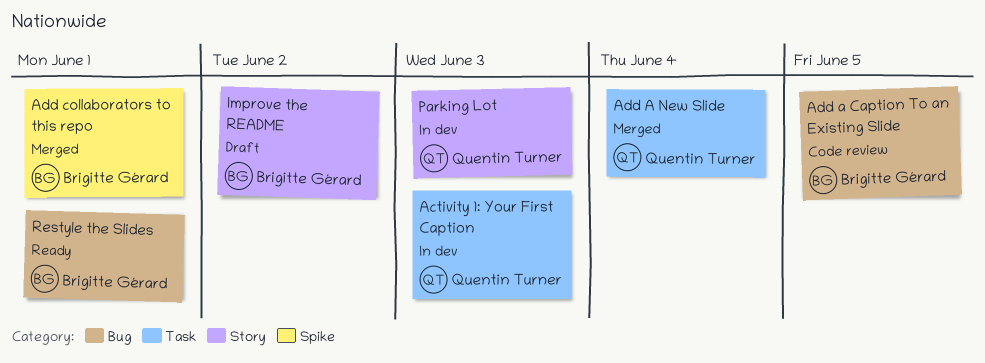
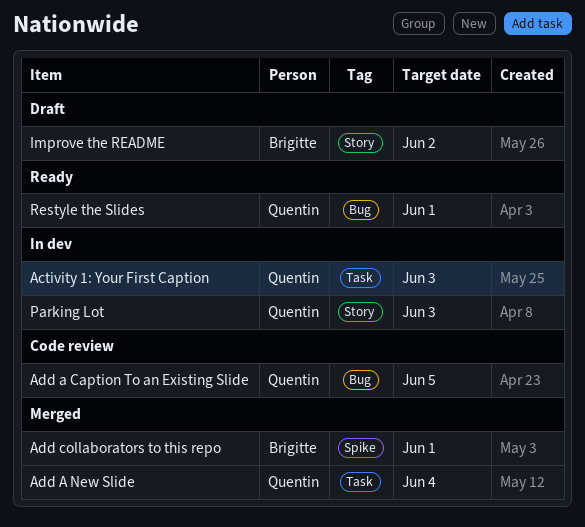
Add a Caption To an Existing Slide, owner: Brigitte Gérard -> Quentin Turner
Restyle the Slides, owner: Brigitte Gérard -> Quentin Turner

